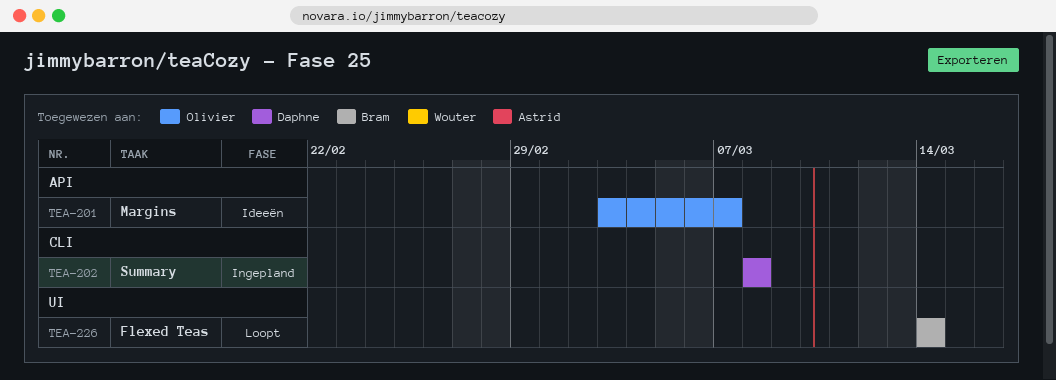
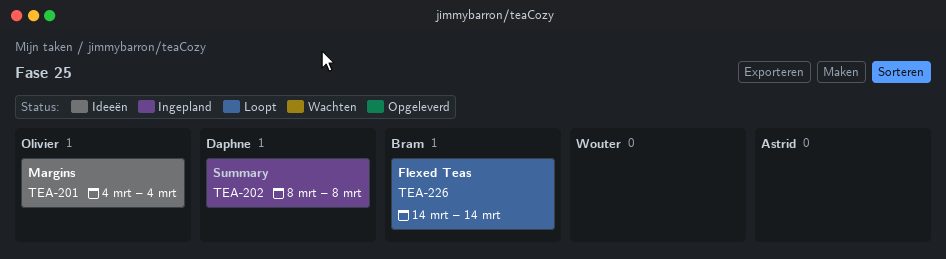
TEA-201, start: Mar 3 -> Mar 4
TEA-201, due: Mar 7 -> Mar 4

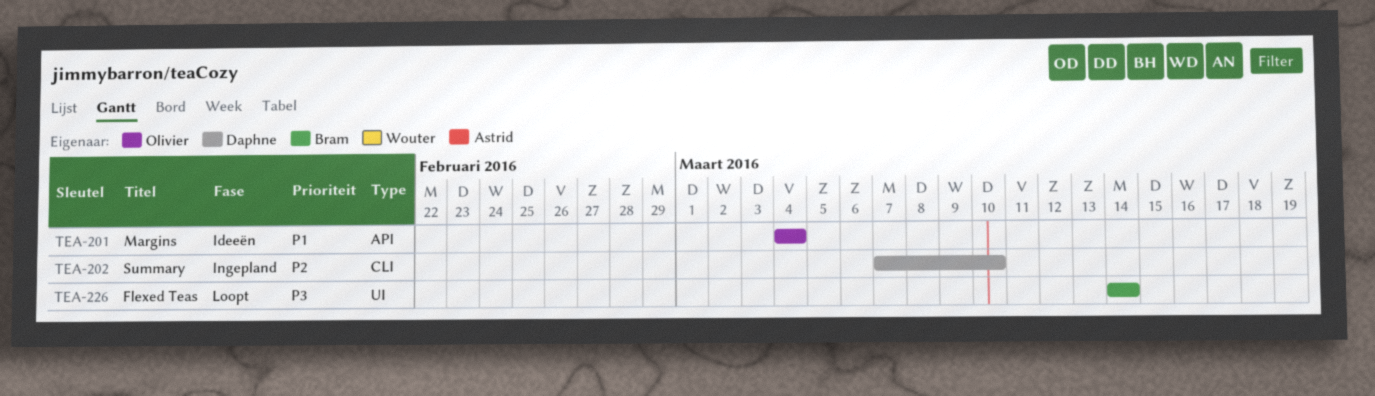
TEA-202, start: Mar 8 -> Mar 7
TEA-202, due: Mar 8 -> Mar 10

